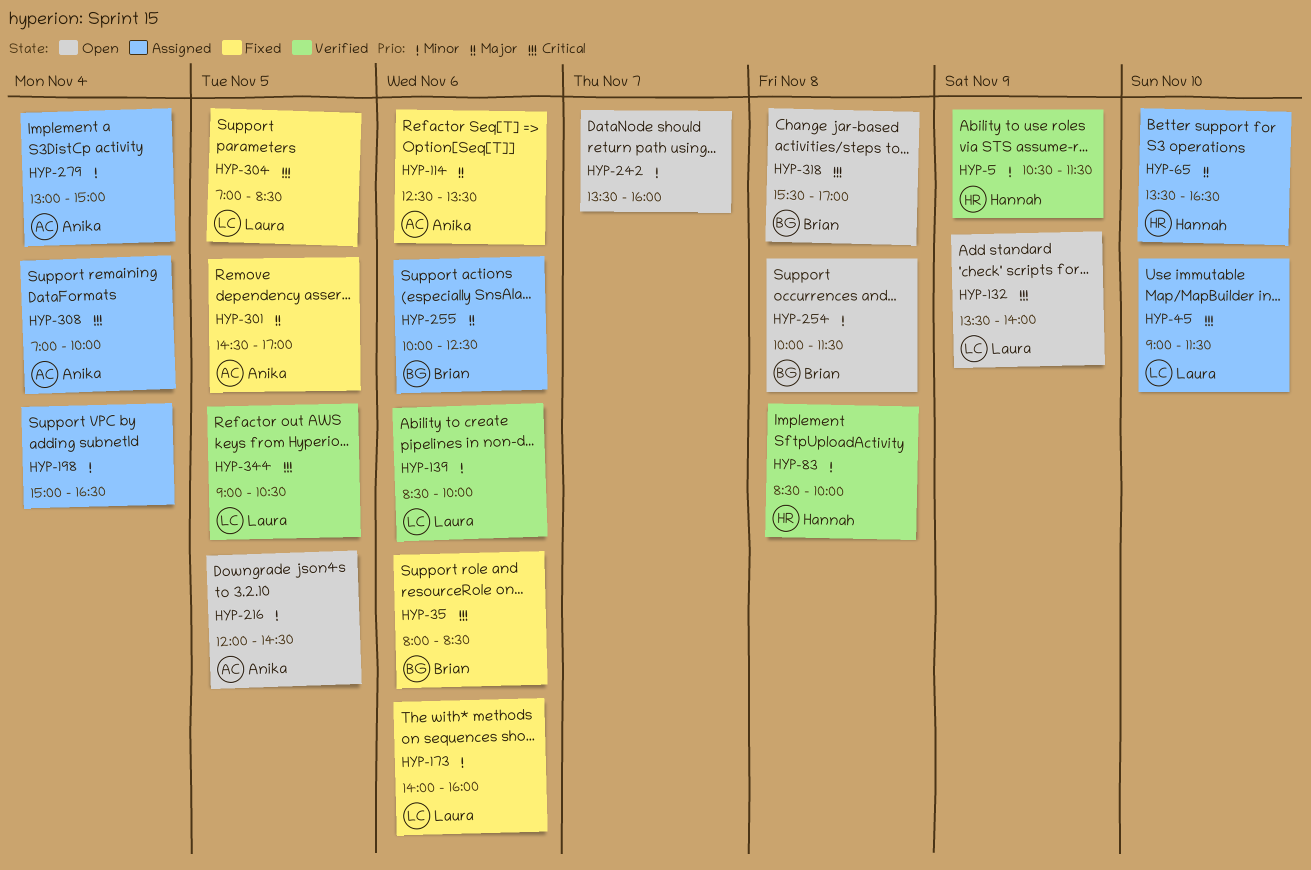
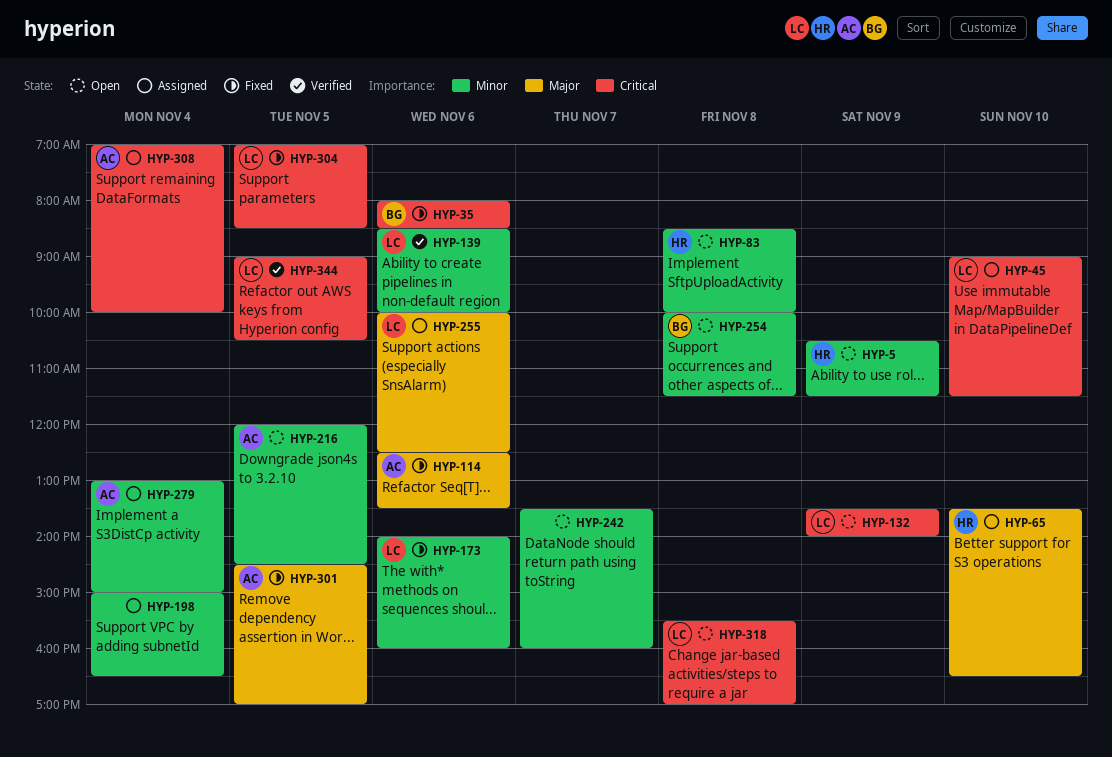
HYP-5, status: Verified -> Open
HYP-83, status: Verified -> Open
HYP-255, owner: Brian -> Laura
HYP-318, owner: Brian -> Laura

